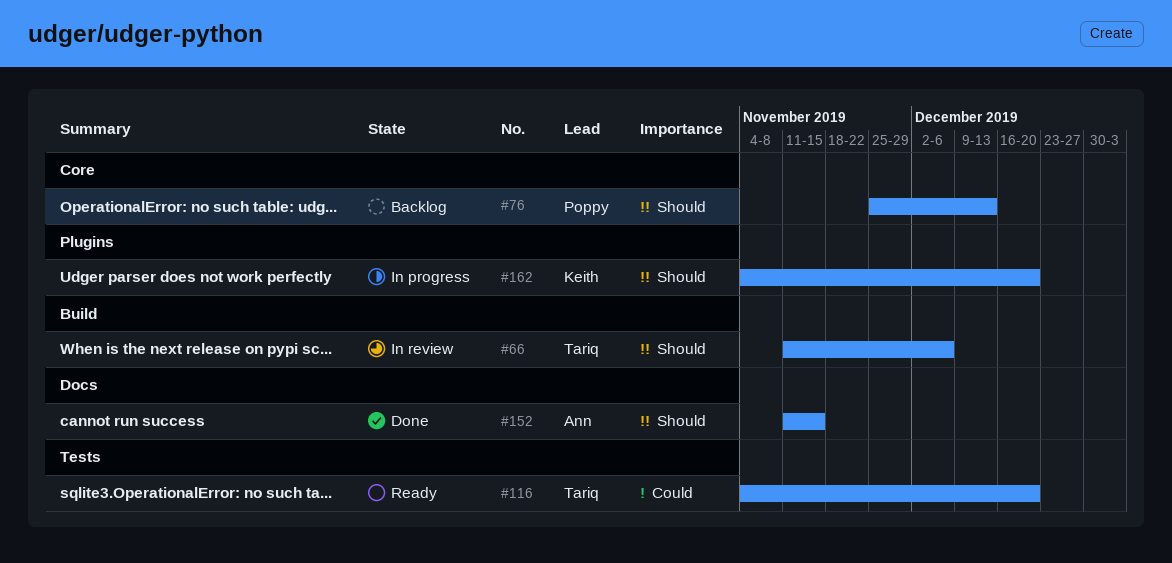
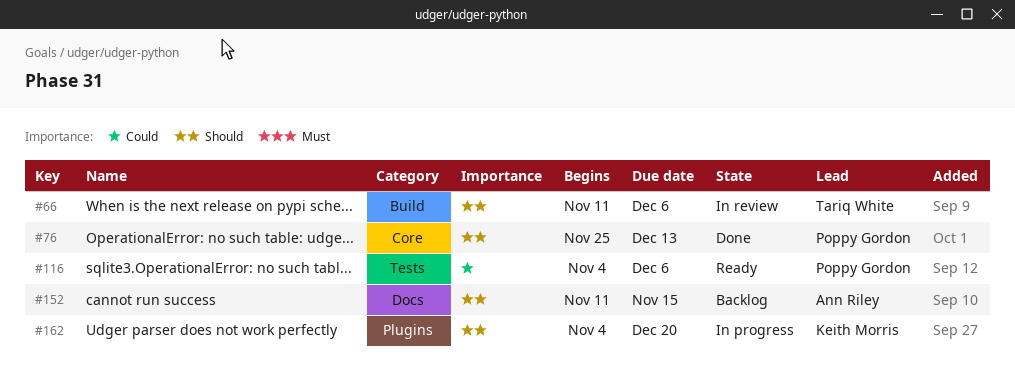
#76, status: Backlog -> Done
#116, owner: Tariq White -> Poppy Gordon
#116, due: Dec 20 -> Dec 6
#152, status: Done -> Backlog

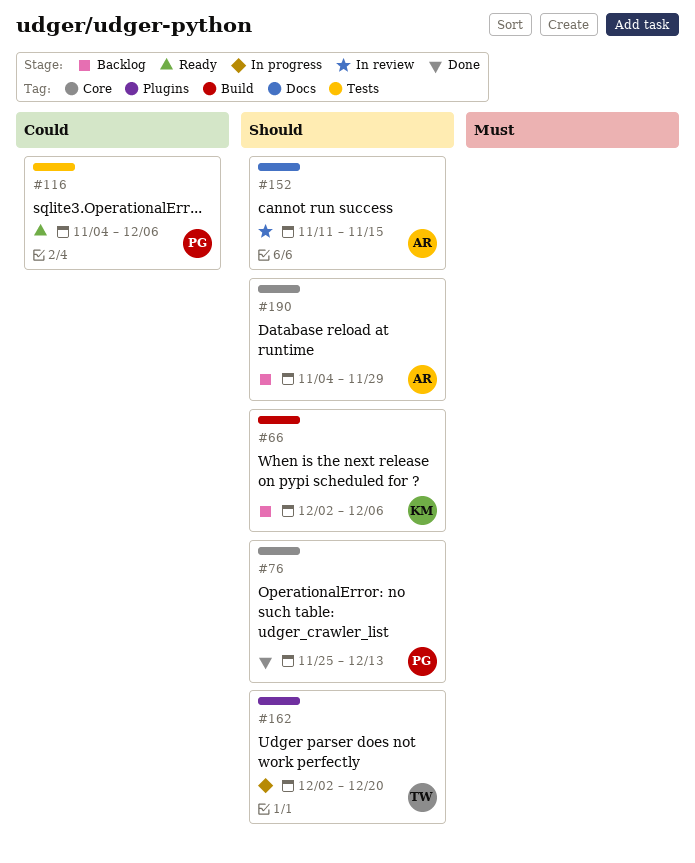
#66, status: In review -> Backlog
#66, owner: Tariq White -> Keith Morris
#66, start: Nov 11 -> Dec 2
#152, status: Backlog -> In review
#162, owner: Keith Morris -> Tariq White
#162, start: Nov 4 -> Dec 2
#190: none -> present

